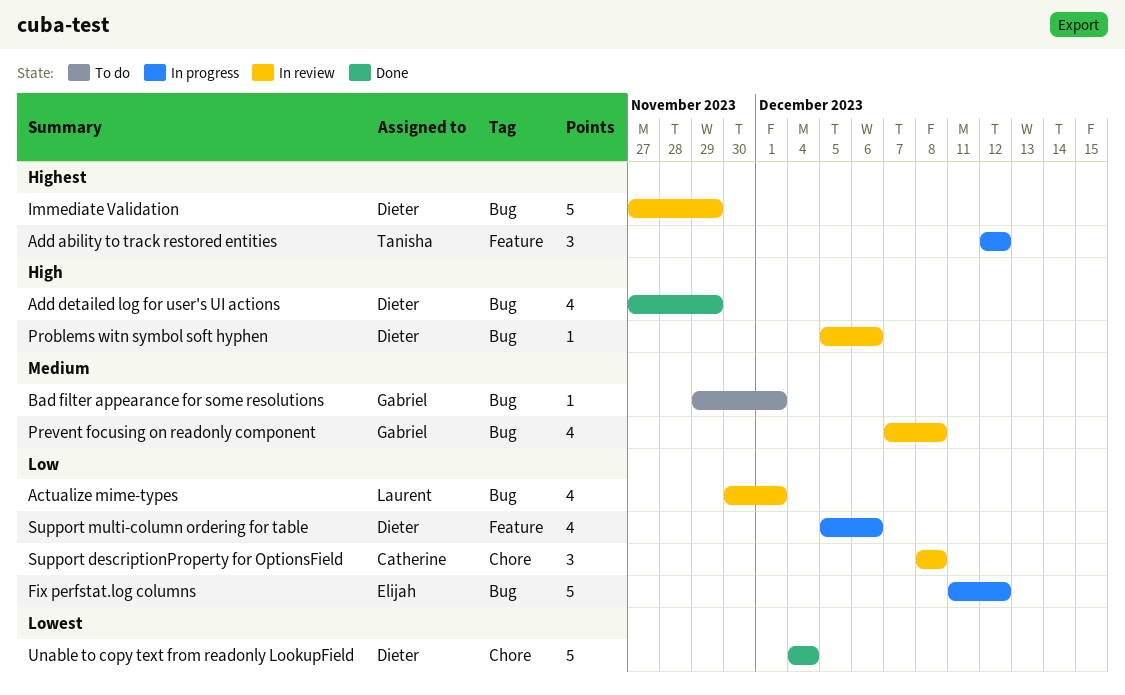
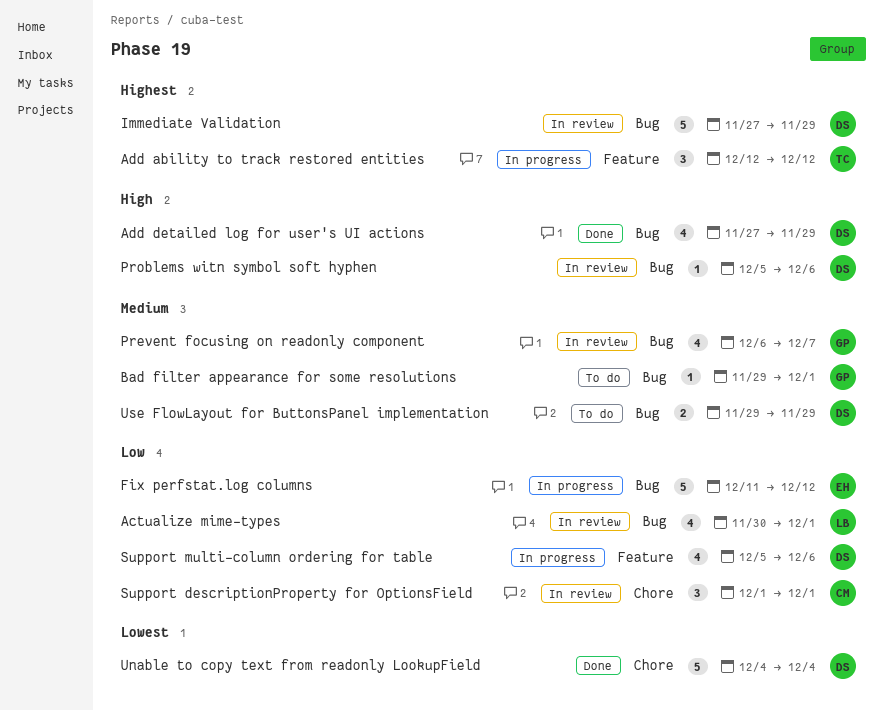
Prevent focusing on readonly component, start: Dec 7 -> Dec 6
Prevent focusing on readonly component, due: Dec 8 -> Dec 7
Support descriptionProperty for OptionsField, start: Dec 8 -> Dec 1
Support descriptionProperty for OptionsField, due: Dec 8 -> Dec 1
Use FlowLayout for ButtonsPanel implementation: none -> present

